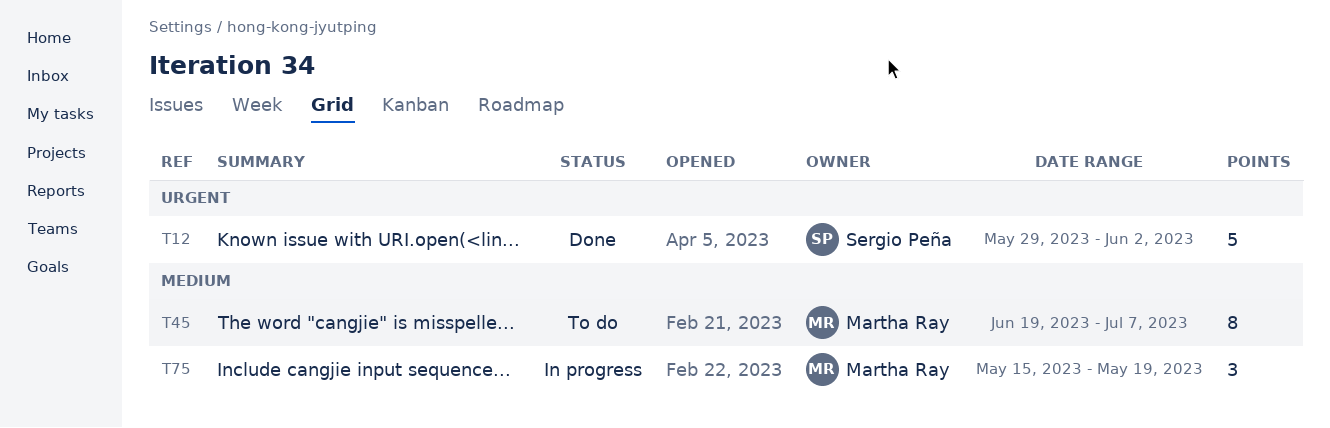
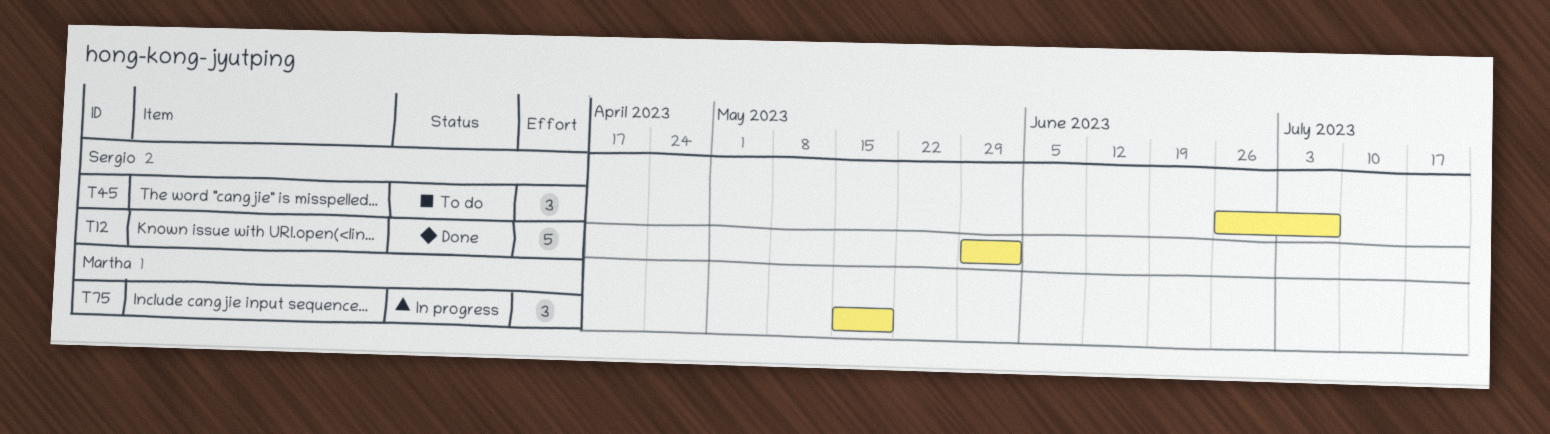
T45, owner: Martha Ray -> Sergio Peña
T45, estimate: 8 -> 3
T45, start: Jun 19 -> Jun 26

